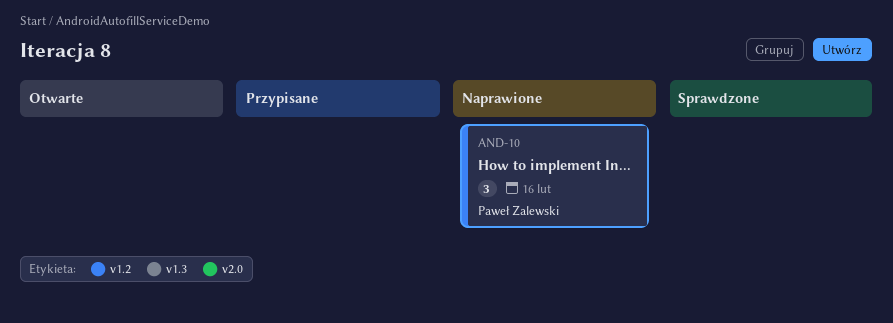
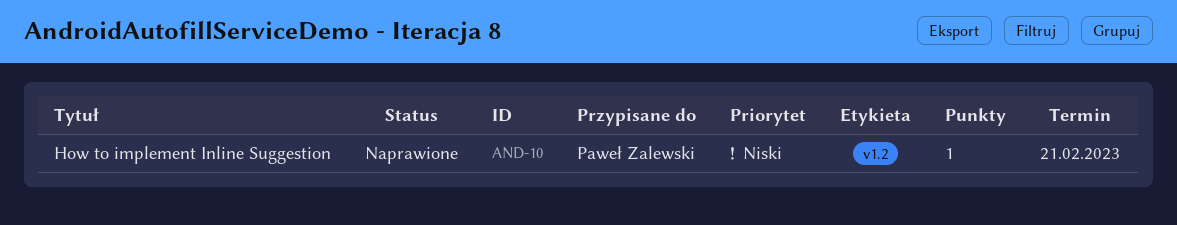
AND-10, estimate: 3 -> 1
AND-10, due: Feb 16 -> Feb 21

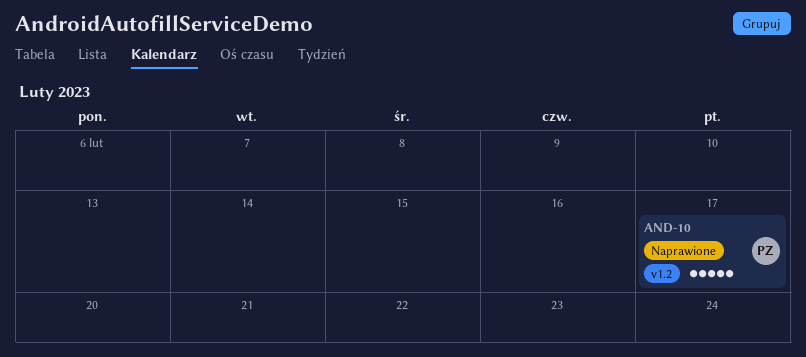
AND-10, estimate: 1 -> 5
AND-10, due: Feb 21 -> Feb 17

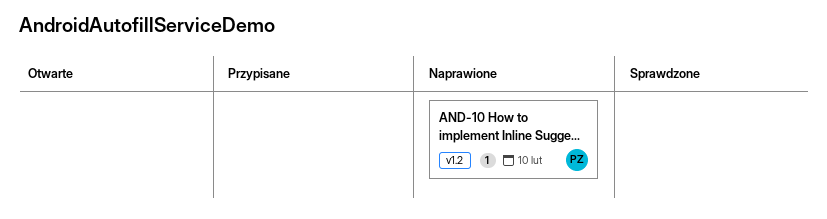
AND-10, estimate: 5 -> 1
AND-10, due: Feb 17 -> Feb 10

